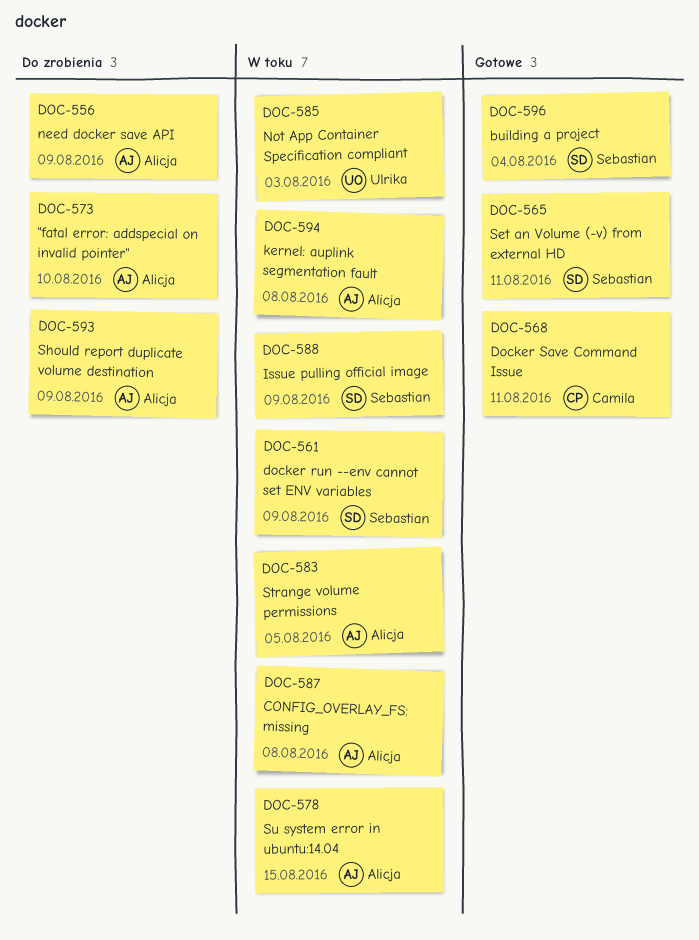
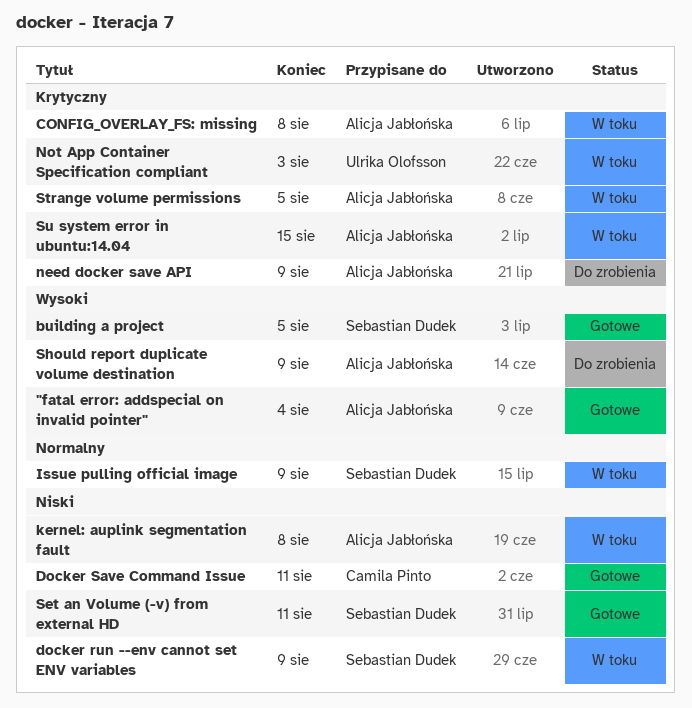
"fatal error: addspecial on invalid pointer", status: Do zrobienia -> Gotowe
"fatal error: addspecial on invalid pointer", due: Aug 10 -> Aug 4
building a project, due: Aug 4 -> Aug 5

